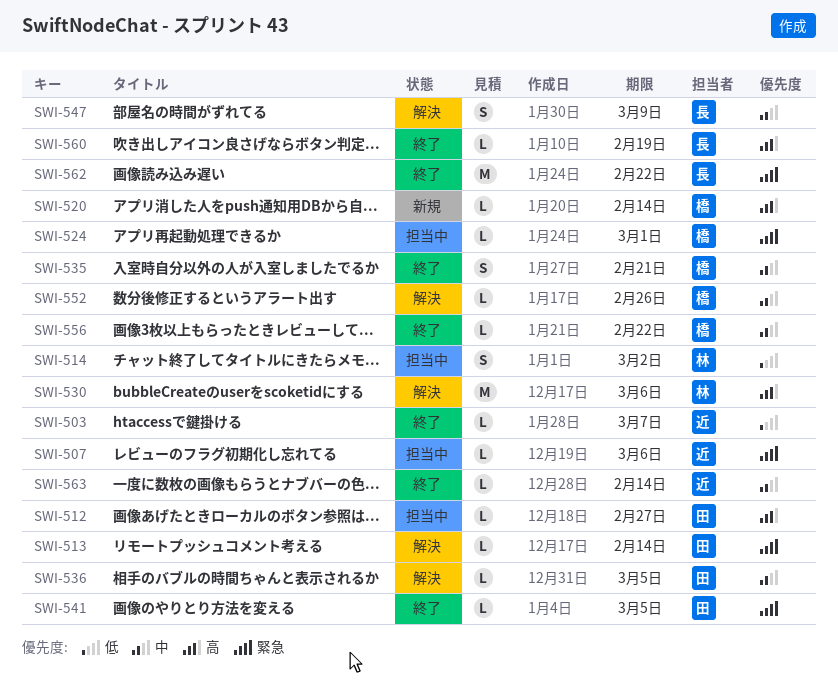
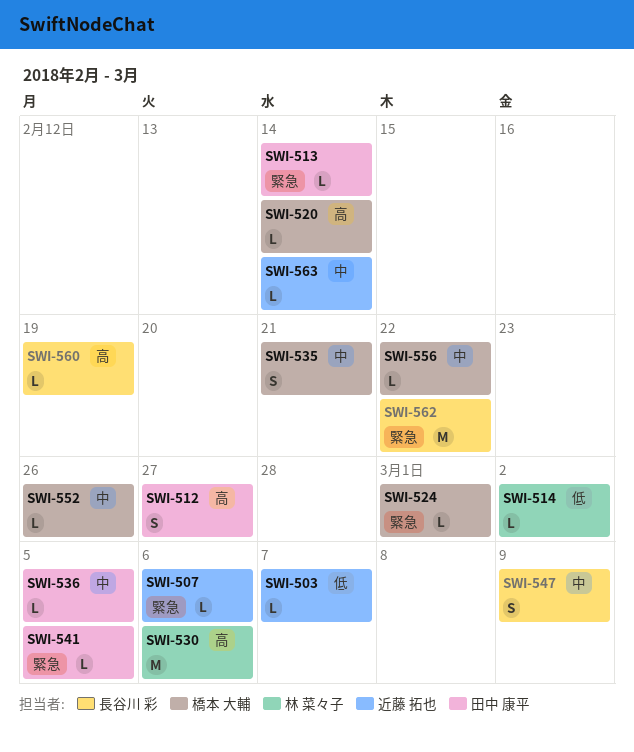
SWI-512, estimate: L -> S
SWI-514, estimate: S -> L

